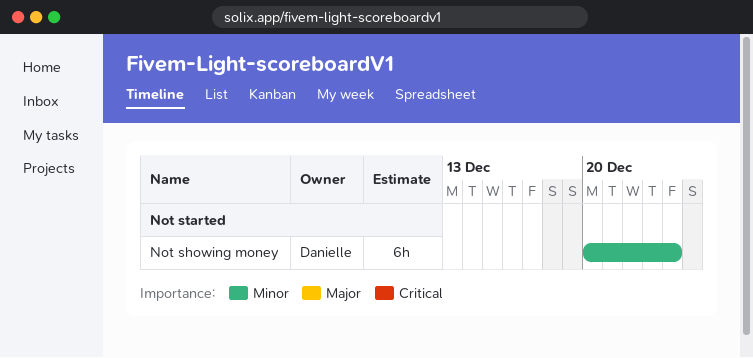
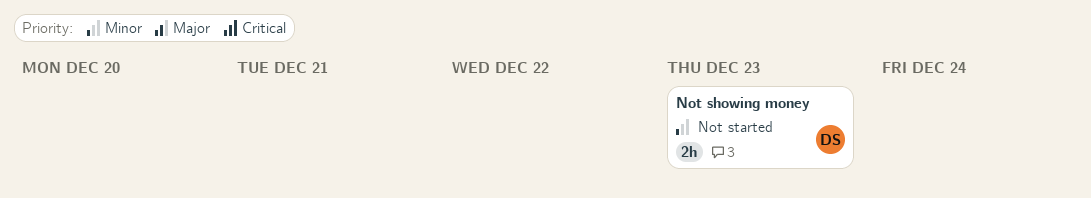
Not showing money, estimate: 6h -> 2h
Not showing money, due: Dec 24 -> Dec 23

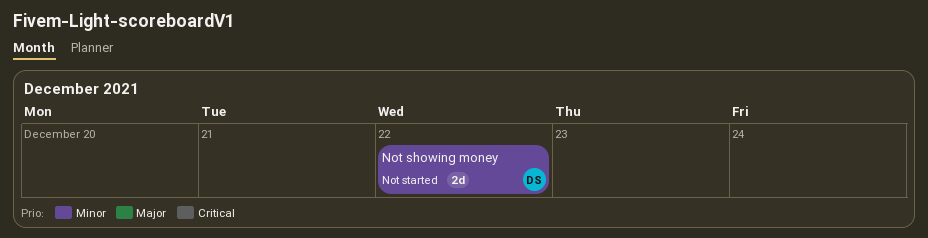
Not showing money, estimate: 2h -> 2d
Not showing money, due: Dec 23 -> Dec 22

